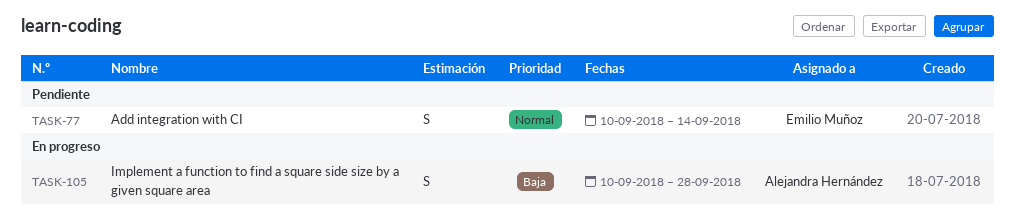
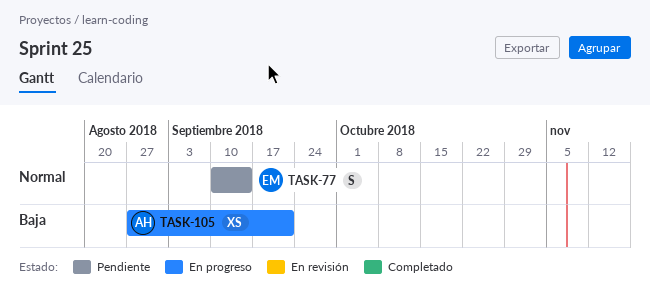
TASK-105, estimate: S -> XS
TASK-105, start: Sep 10 -> Aug 27
TASK-105, due: Sep 28 -> Sep 21

